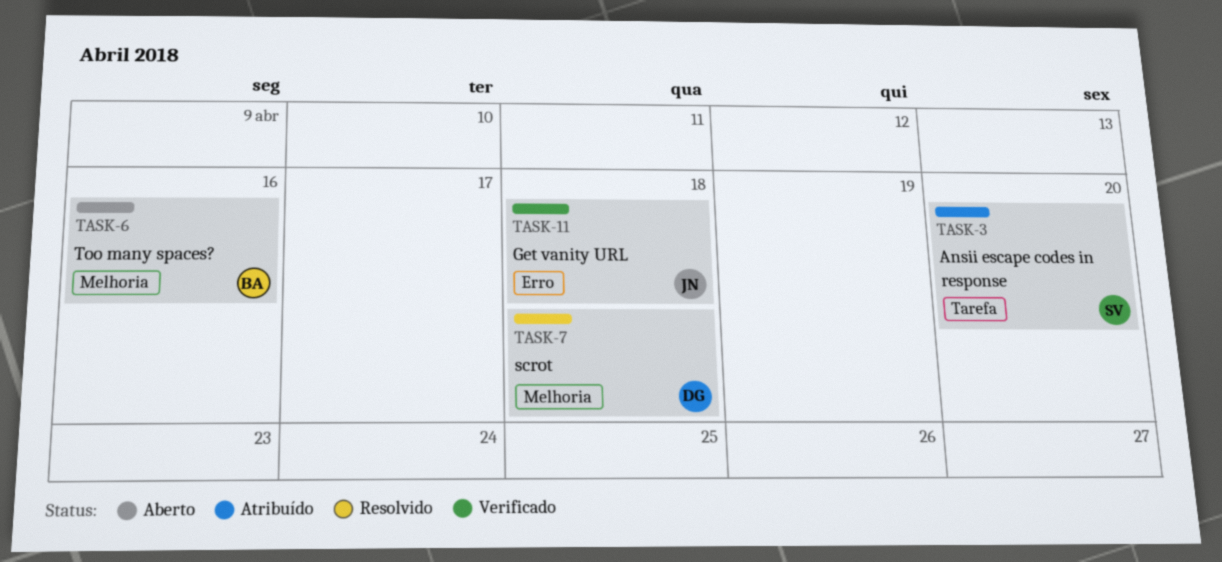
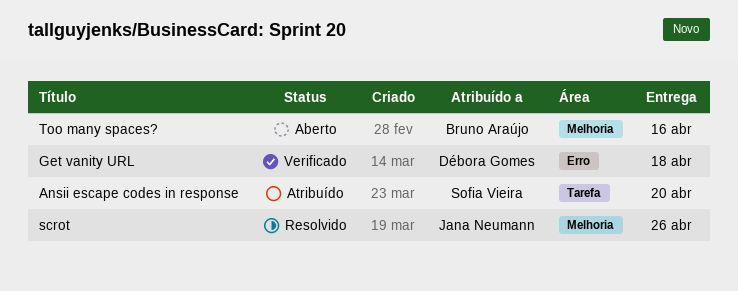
Get vanity URL, owner: Jana Neumann -> Débora Gomes
scrot, owner: Débora Gomes -> Jana Neumann
scrot, due: Apr 18 -> Apr 26

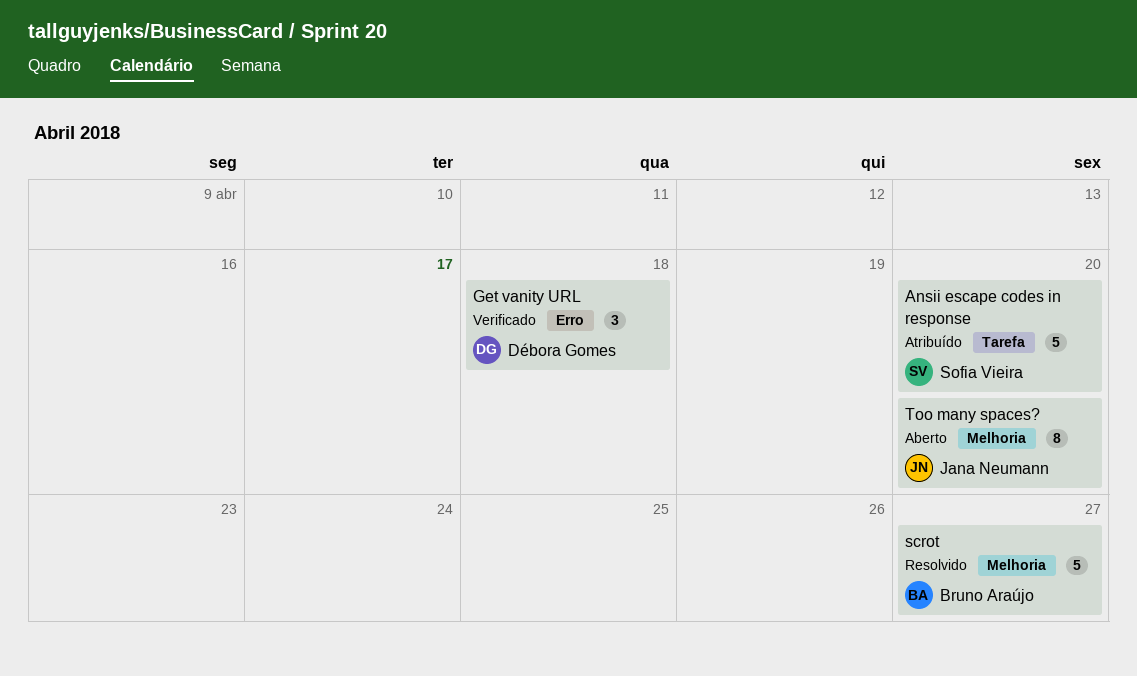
scrot, owner: Jana Neumann -> Bruno Araújo
scrot, due: Apr 26 -> Apr 27
Too many spaces?, owner: Bruno Araújo -> Jana Neumann
Too many spaces?, due: Apr 16 -> Apr 20

